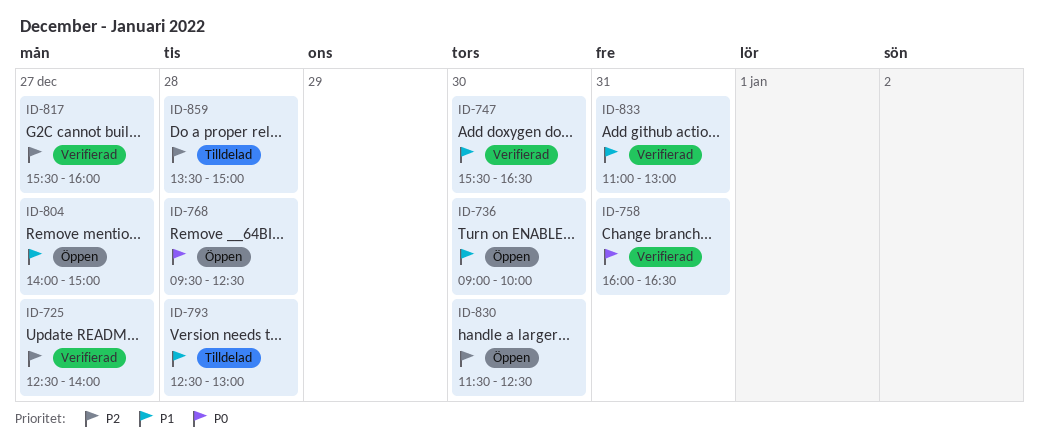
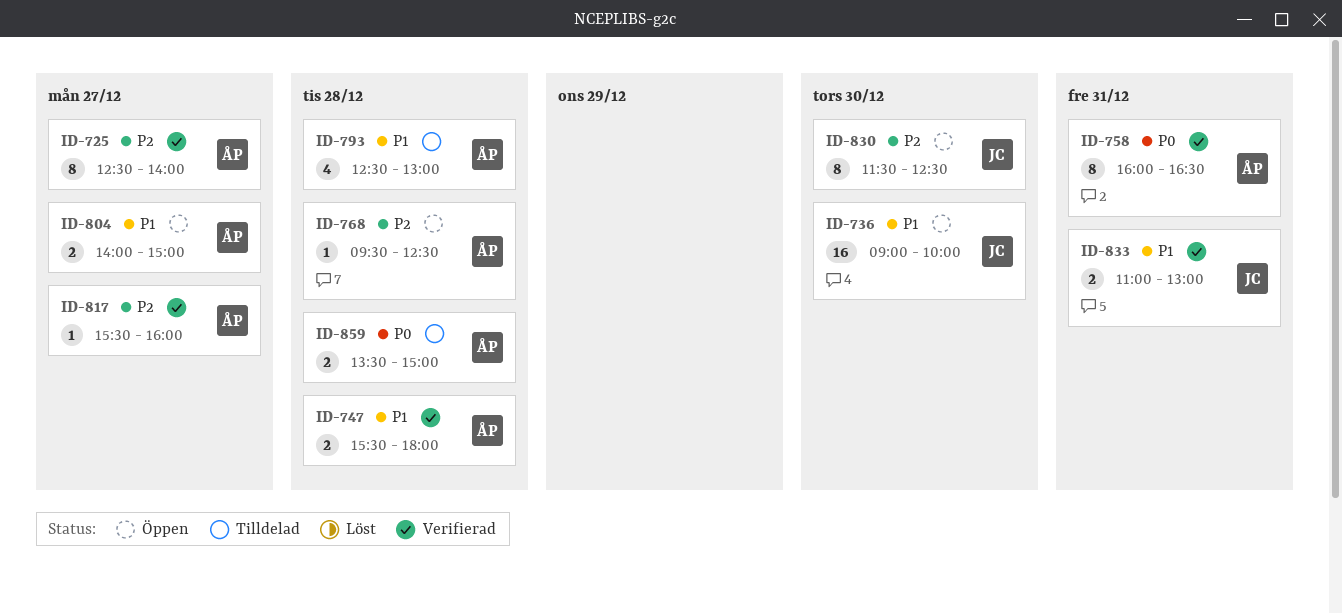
ID-747, day: Dec 30 -> Dec 28
ID-747, ends: 16:30 -> 18:00
ID-768, priority: P0 -> P2
ID-859, priority: P2 -> P0

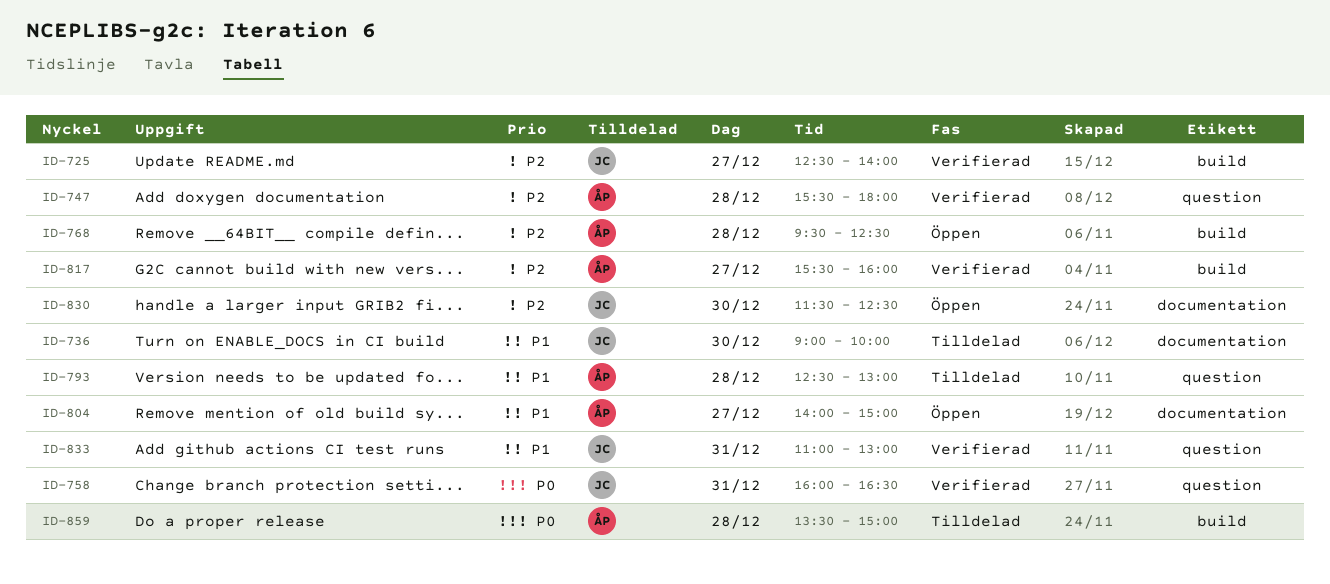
ID-725, owner: ÅP -> JC
ID-736, status: Öppen -> Tilldelad
ID-747, priority: P1 -> P2
ID-758, owner: ÅP -> JC

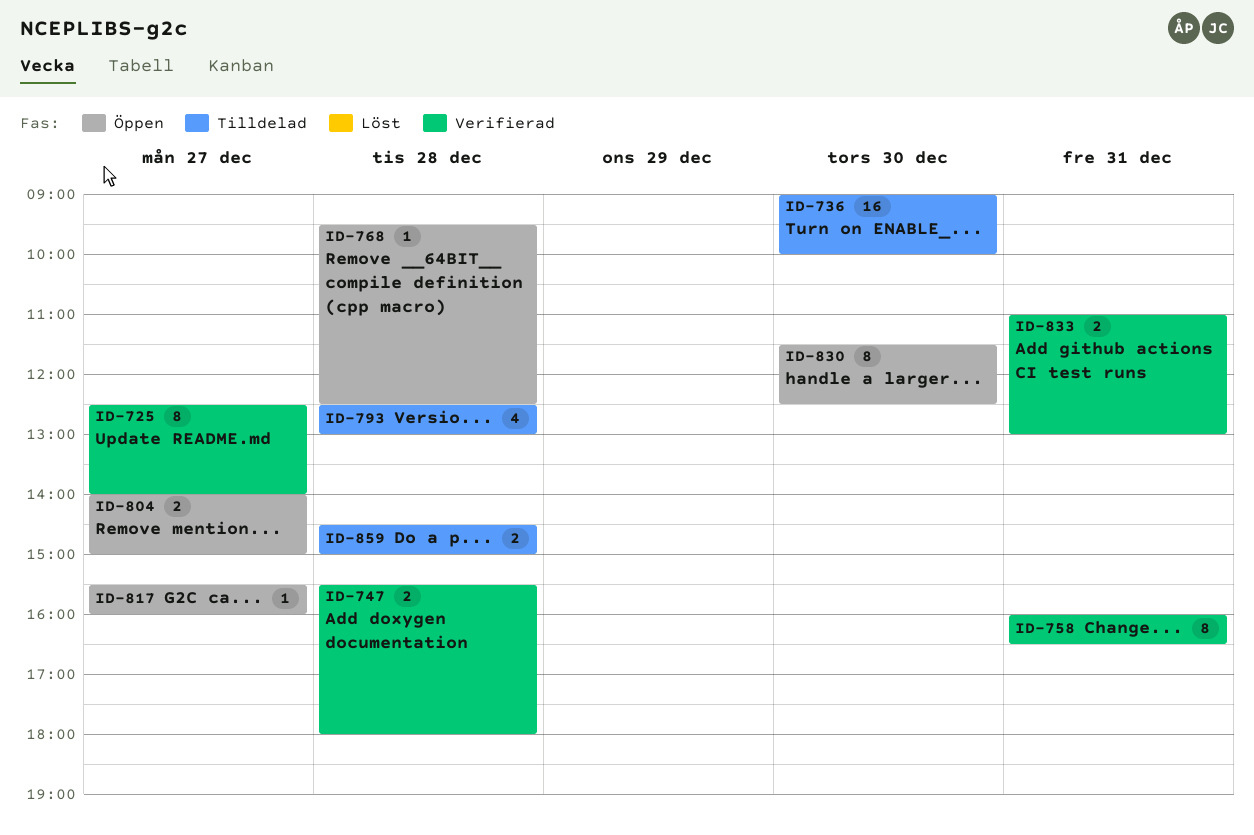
ID-817, status: Verifierad -> Öppen
ID-859, begins: 13:30 -> 14:30

